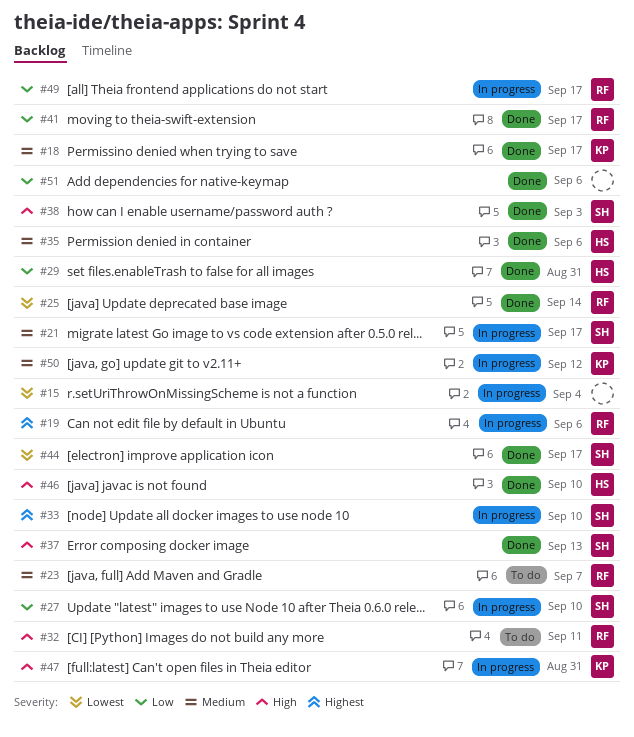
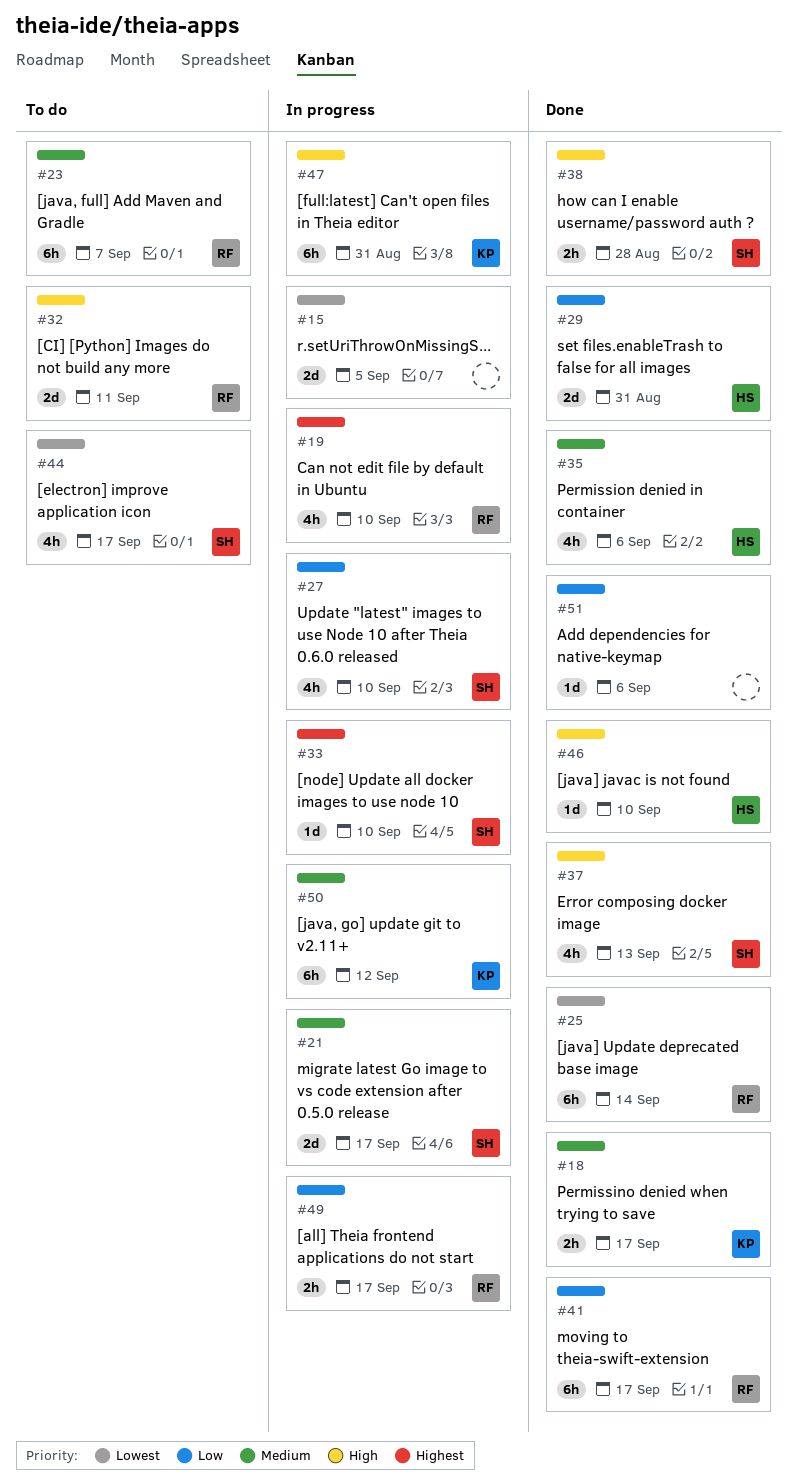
#15, due: Sep 4 -> Sep 5
#19, due: Sep 6 -> Sep 10
#38, due: Sep 3 -> Aug 28
#44, status: Done -> To do

